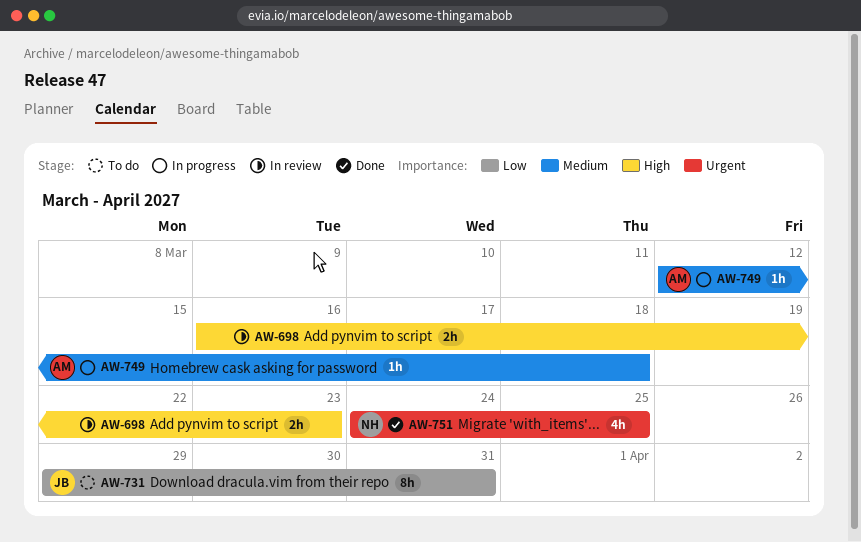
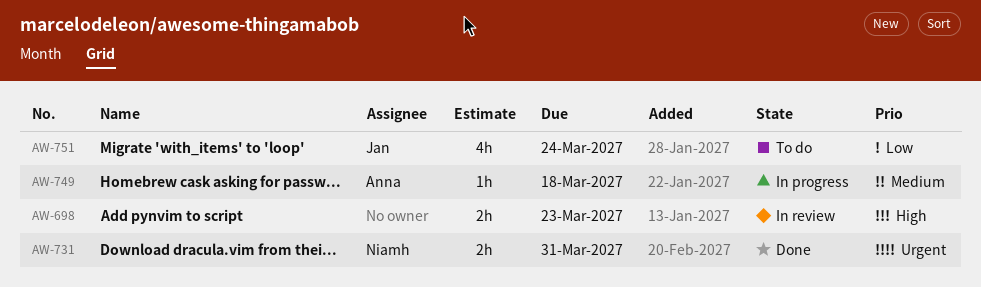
AW-731, status: To do -> Done
AW-731, owner: Jan -> Niamh
AW-731, priority: Low -> Urgent
AW-731, estimate: 8h -> 2h
AW-751, status: Done -> To do
AW-751, owner: Niamh -> Jan
AW-751, priority: Urgent -> Low
AW-751, due: Mar 25 -> Mar 24

